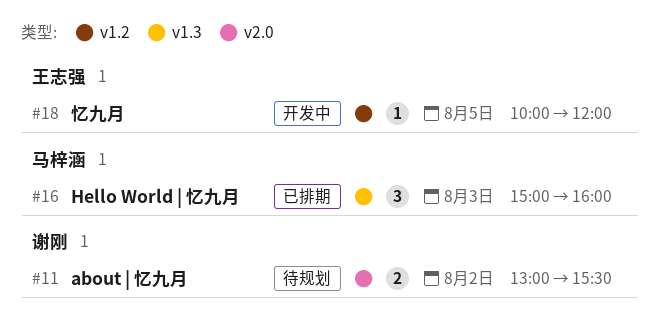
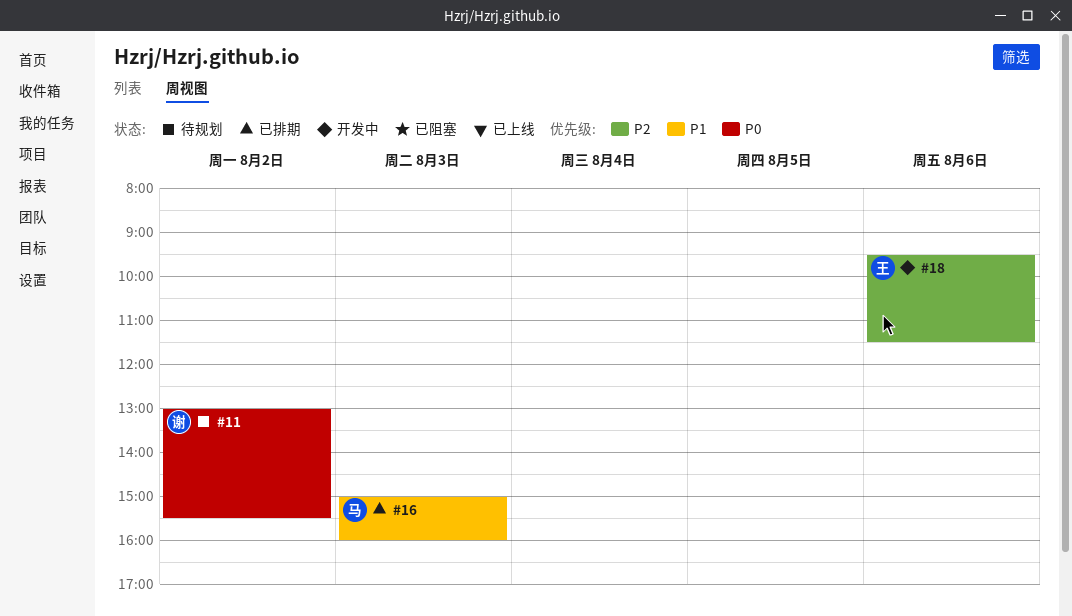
#18, day: Aug 5 -> Aug 6
#18, begins: 10:00 -> 09:30
#18, ends: 12:00 -> 11:30

